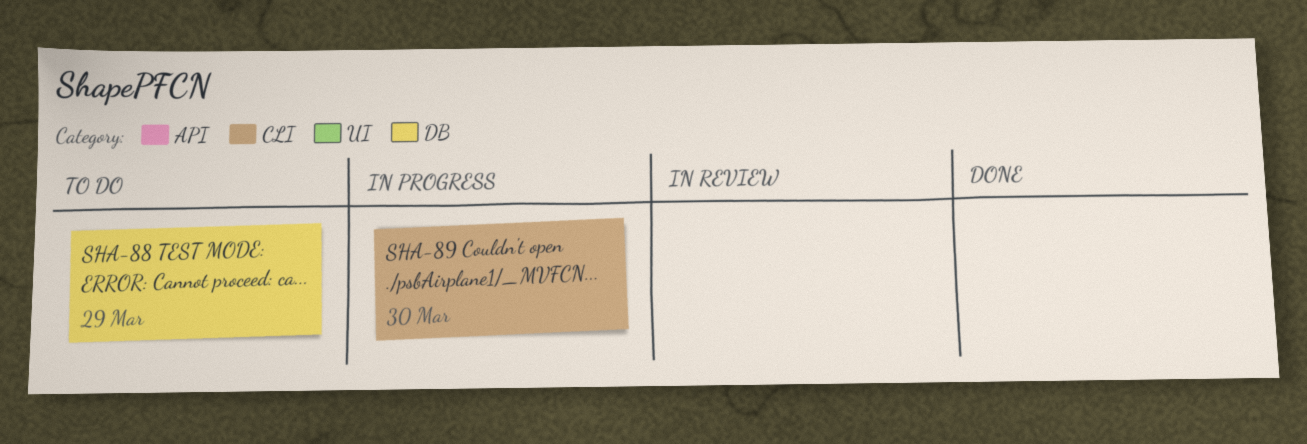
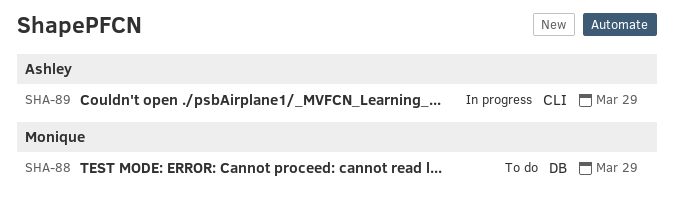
SHA-89, due: Mar 30 -> Mar 29

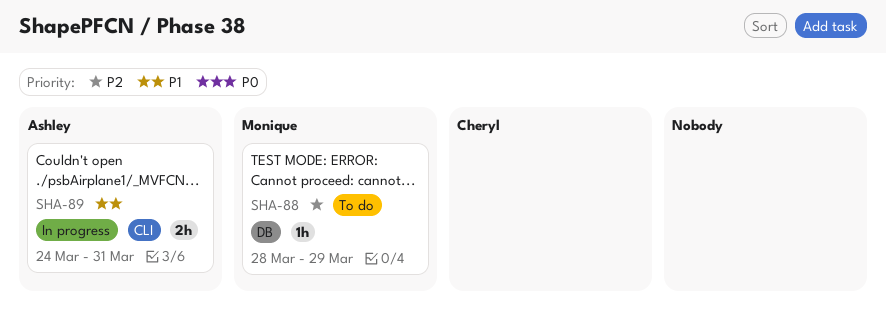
SHA-89, due: Mar 29 -> Mar 31

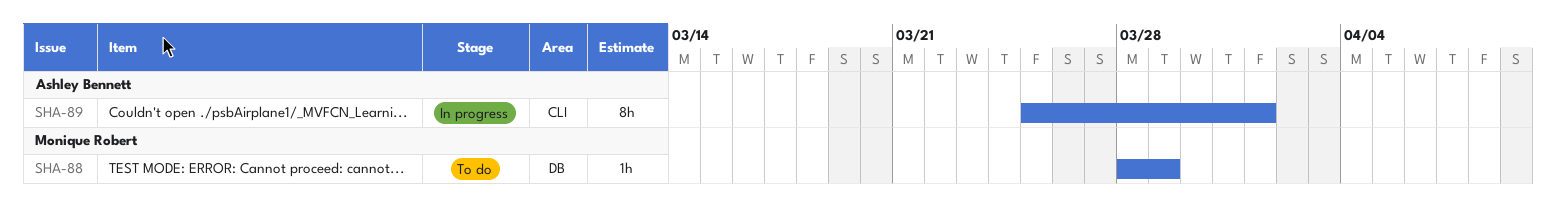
SHA-89, estimate: 2h -> 8h
SHA-89, start: Mar 24 -> Mar 25
SHA-89, due: Mar 31 -> Apr 1

